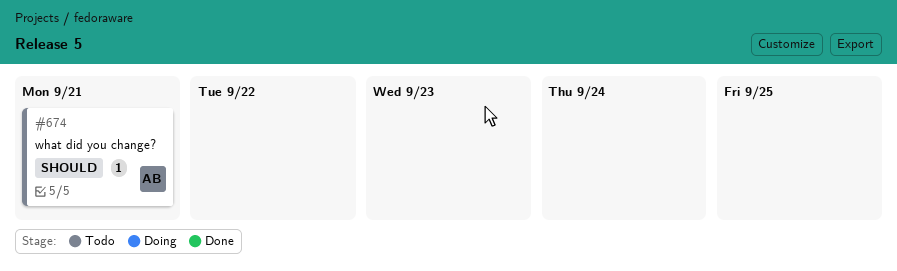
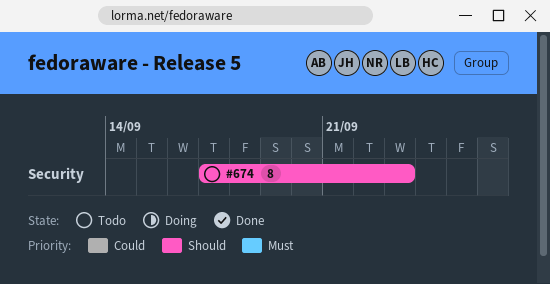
#674, estimate: 1 -> 8
#674, due: Sep 21 -> Sep 23

